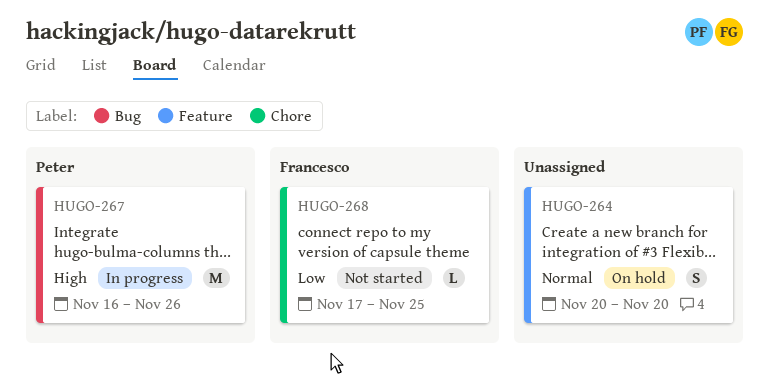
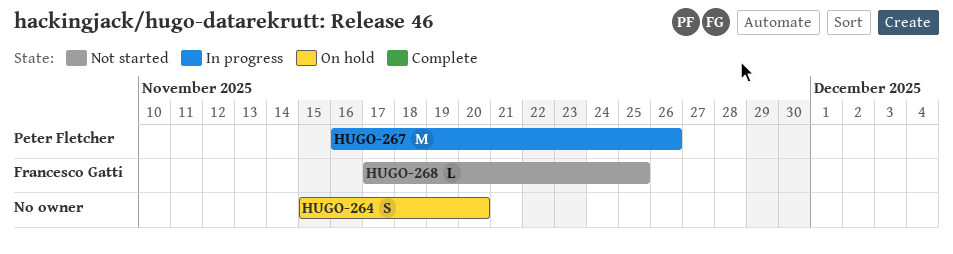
HUGO-264, start: Nov 20 -> Nov 15

